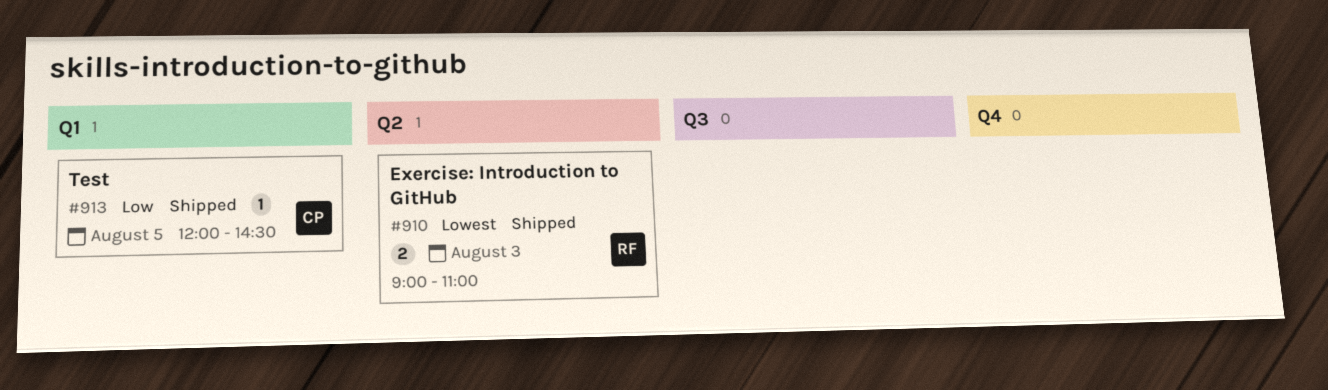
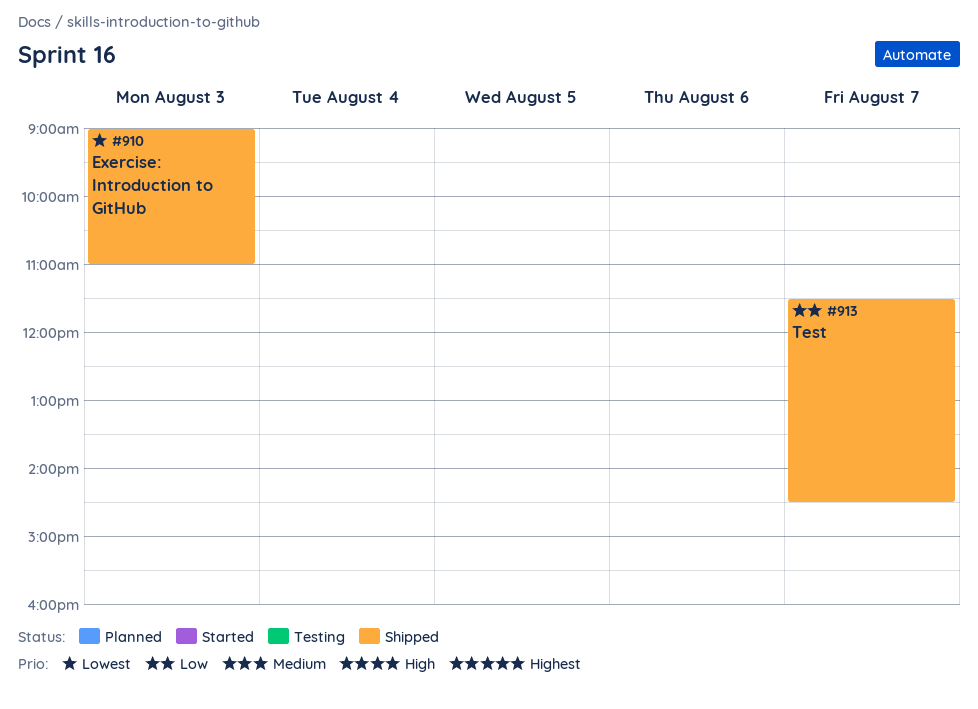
#913, day: Aug 5 -> Aug 7
#913, begins: 12:00 -> 11:30

